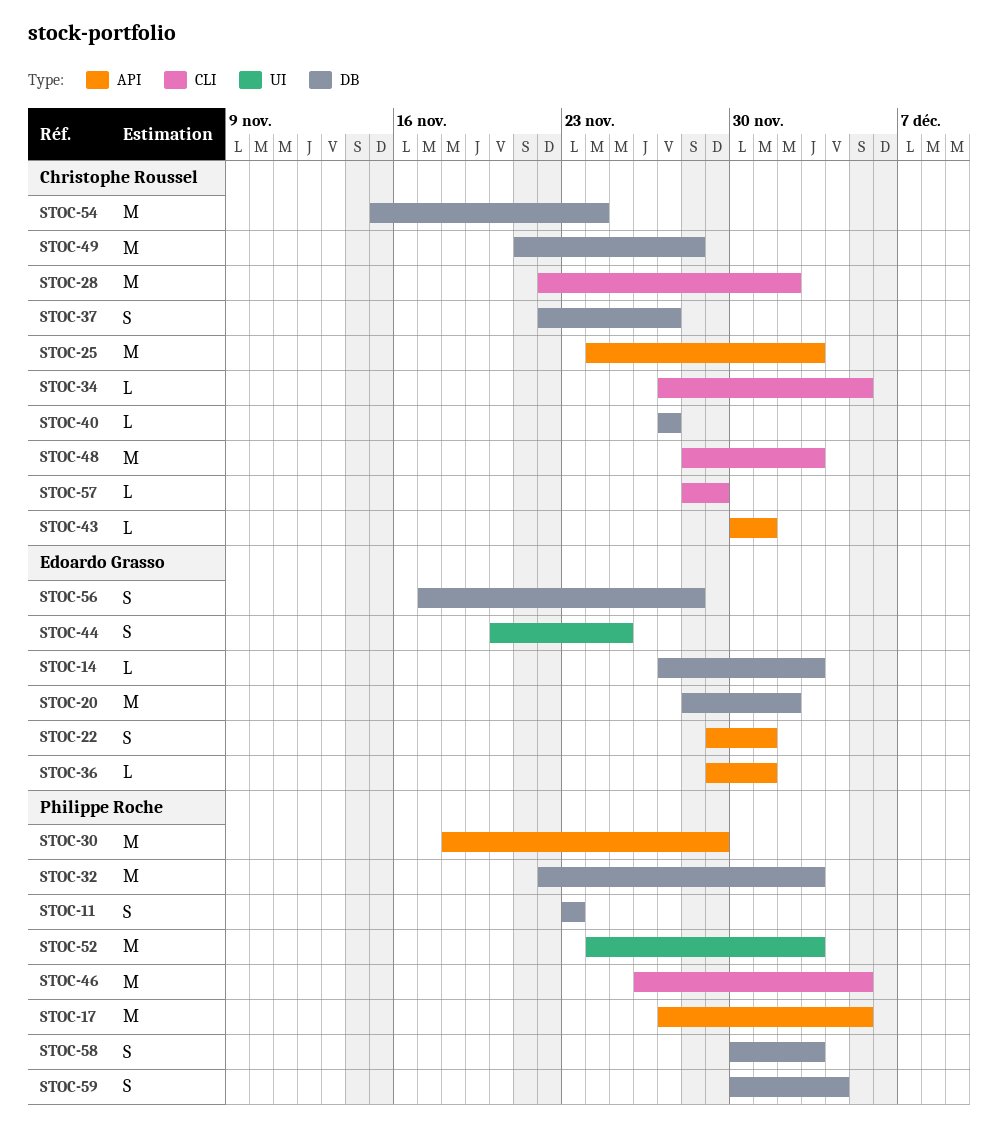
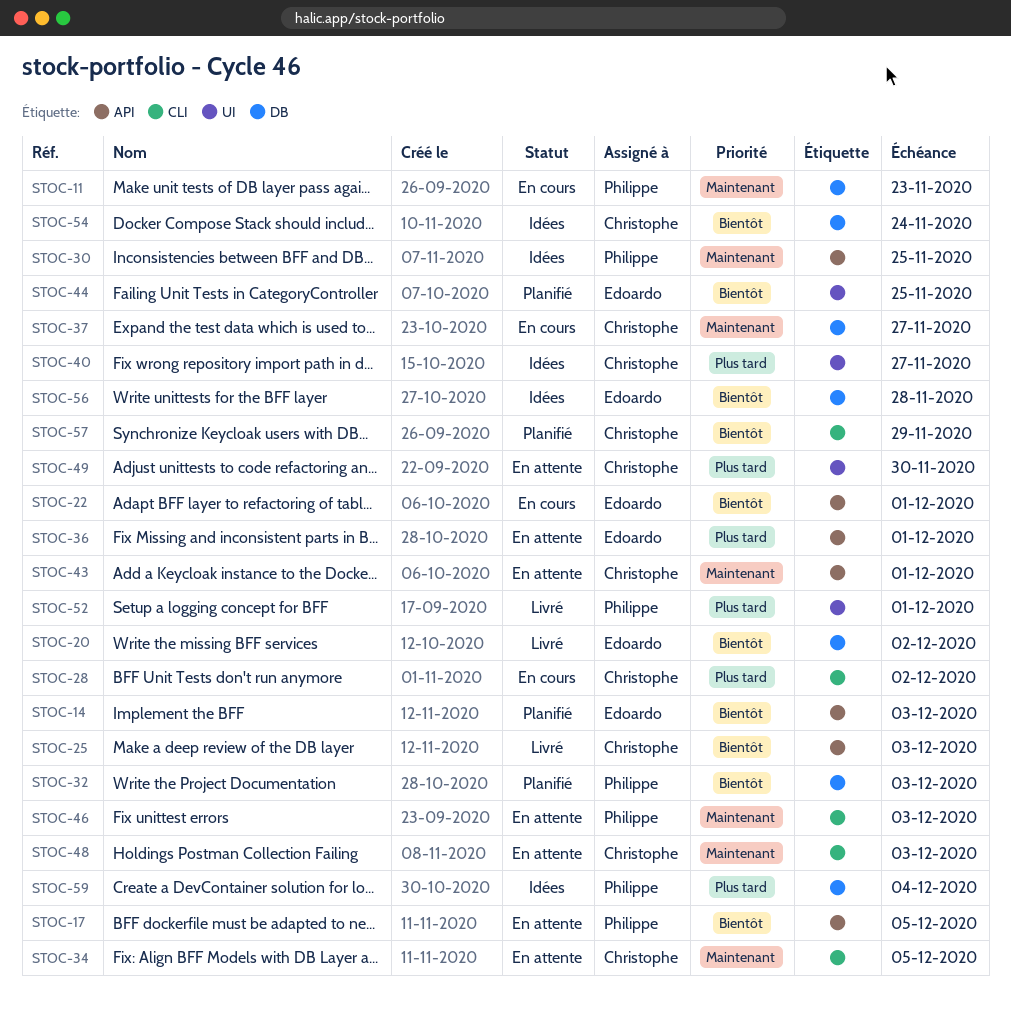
STOC-14, label: DB -> API
STOC-30, due: Nov 29 -> Nov 25
STOC-40, label: DB -> UI
STOC-46, due: Dec 5 -> Dec 3
STOC-49, label: DB -> UI
STOC-49, due: Nov 28 -> Nov 30
STOC-52, due: Dec 3 -> Dec 1
STOC-58: present -> none

